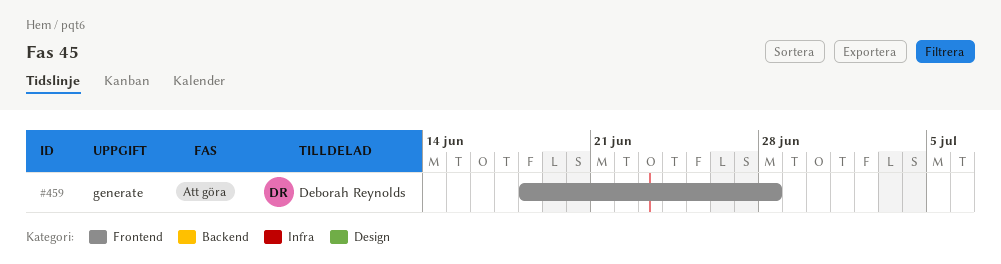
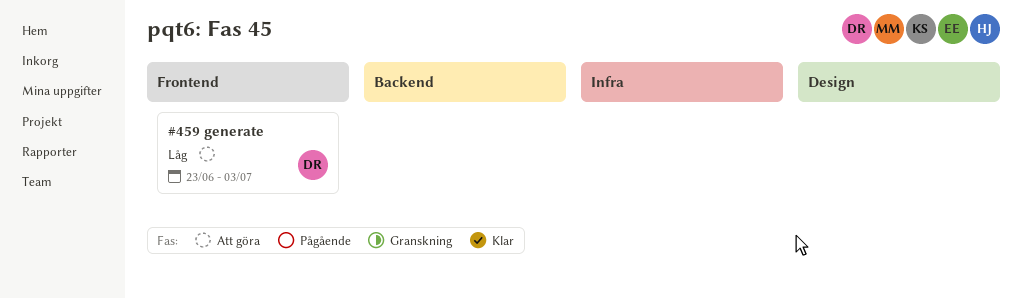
#459, start: Jun 18 -> Jun 23
#459, due: Jun 28 -> Jul 3

